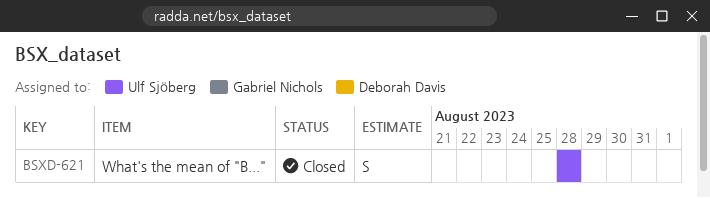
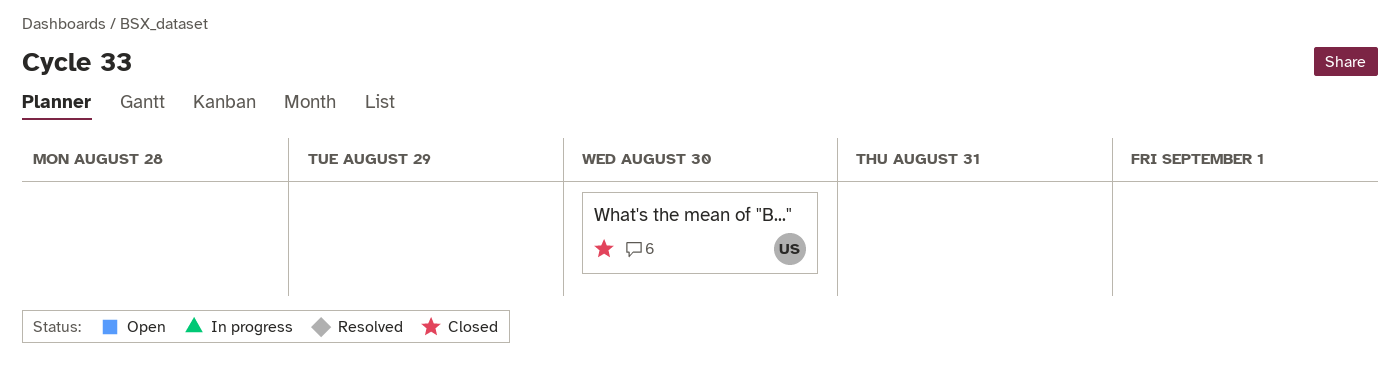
What's the mean of "B...", due: Aug 28 -> Aug 30

